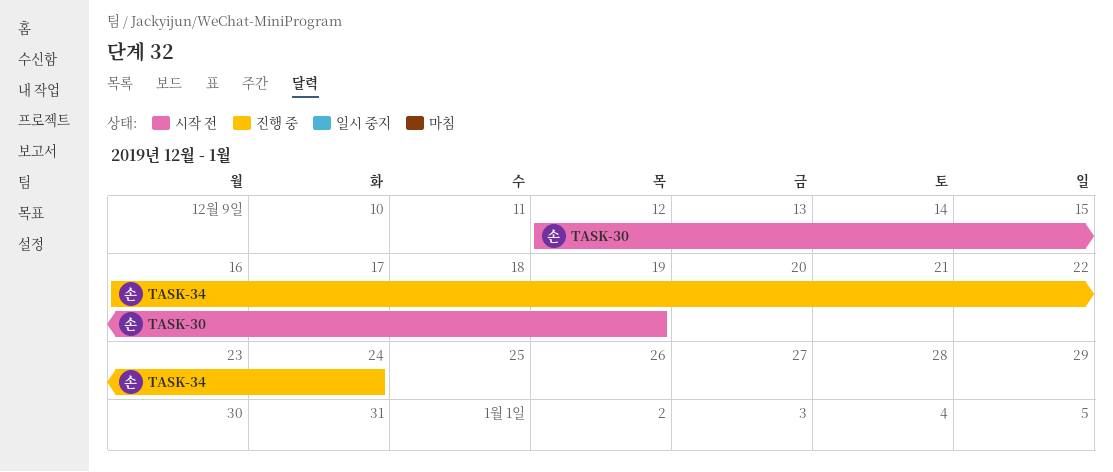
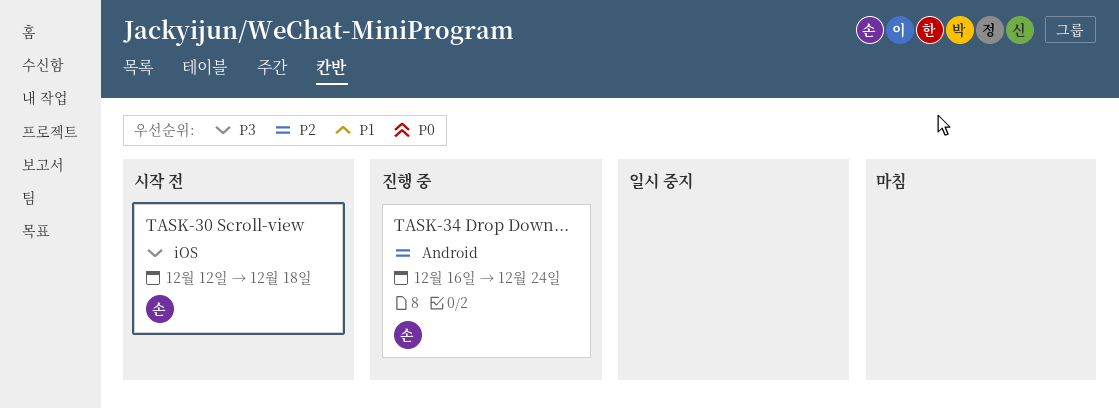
TASK-30, due: Dec 19 -> Dec 18

